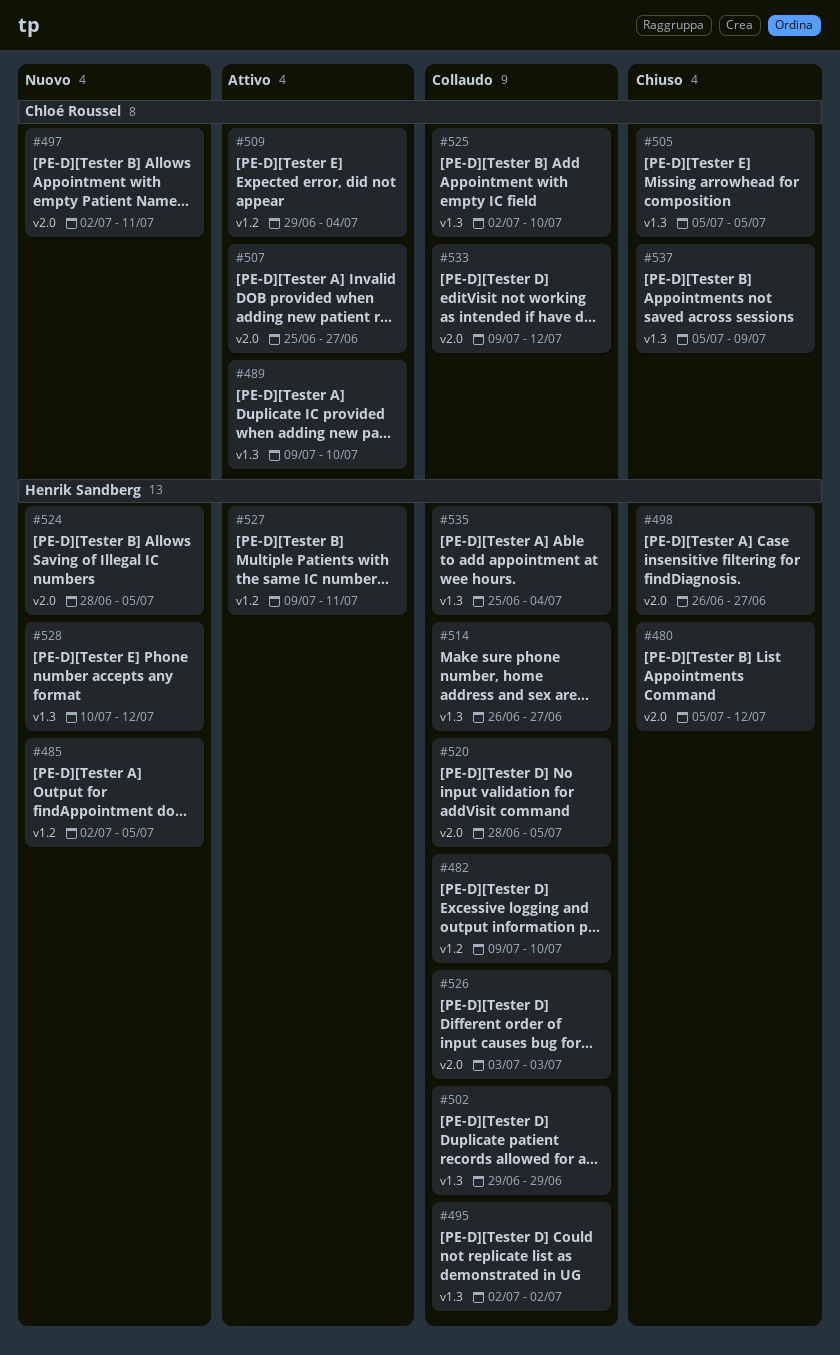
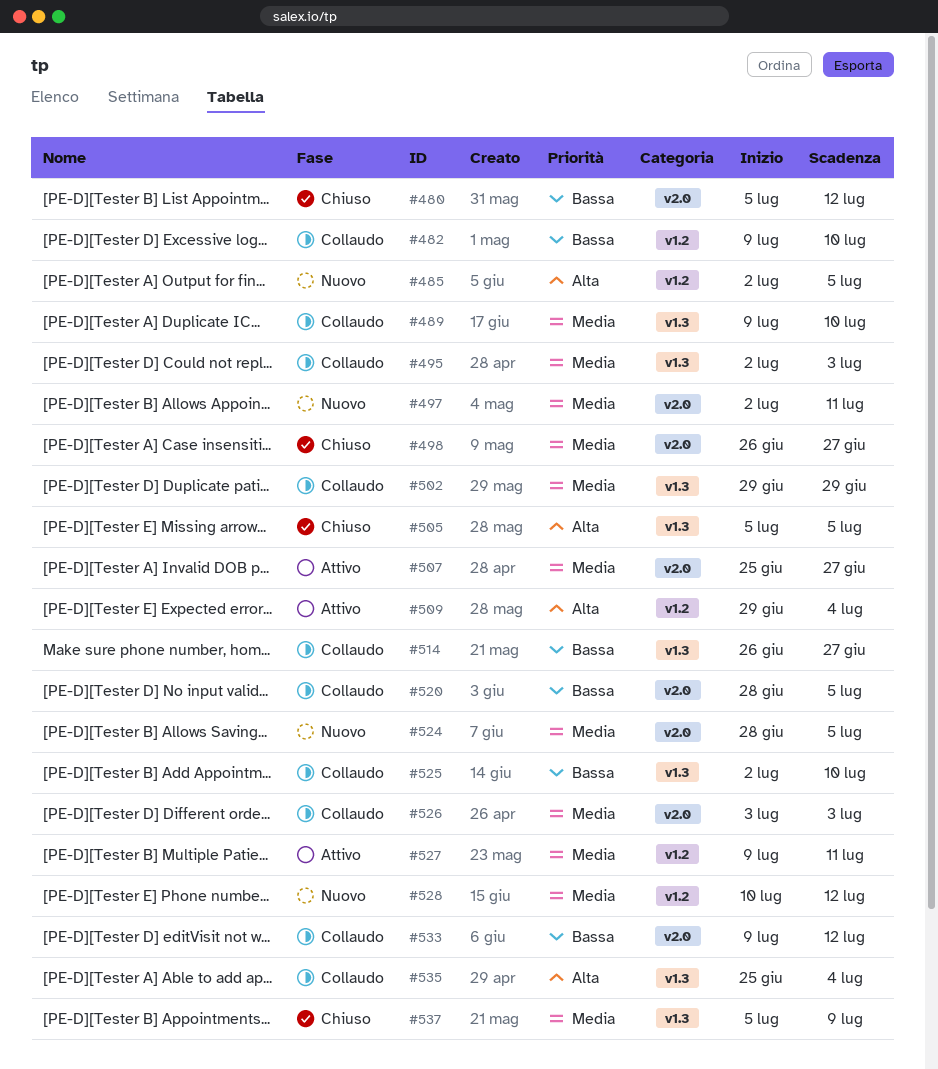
#489, status: Attivo -> Collaudo
#495, due: Jul 2 -> Jul 3
#528, label: v1.3 -> v1.2

